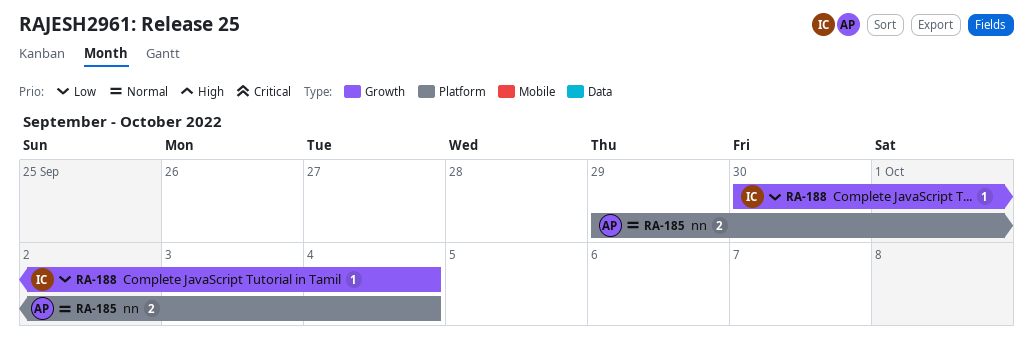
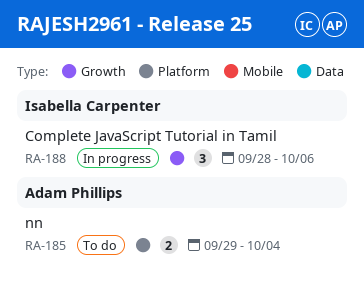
RA-188, estimate: 1 -> 3
RA-188, start: Sep 30 -> Sep 28
RA-188, due: Oct 4 -> Oct 6

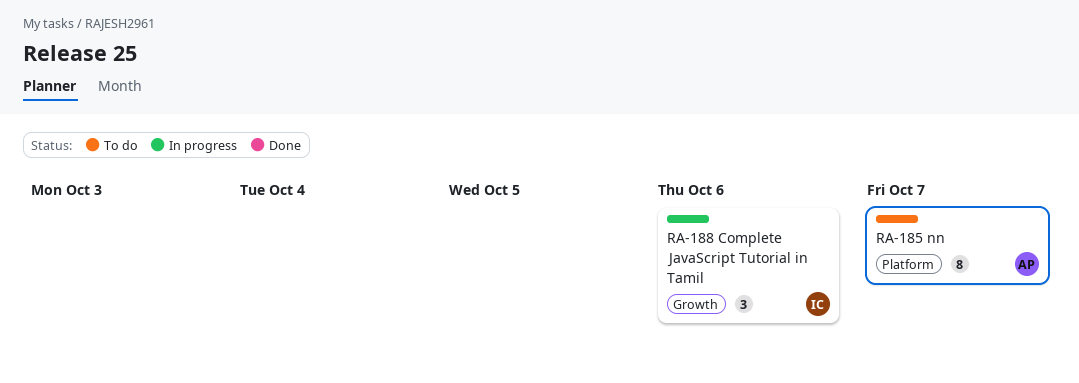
RA-185, estimate: 2 -> 8
RA-185, due: Oct 4 -> Oct 7

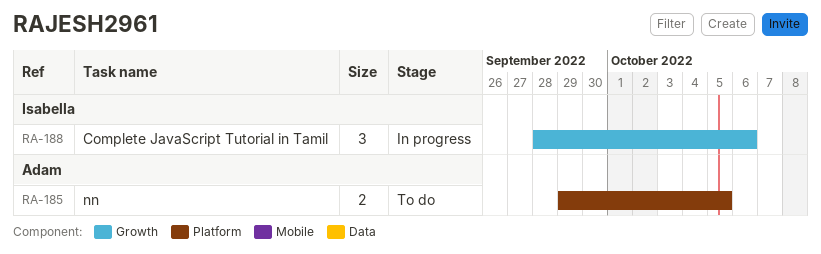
RA-185, estimate: 8 -> 2
RA-185, due: Oct 7 -> Oct 5

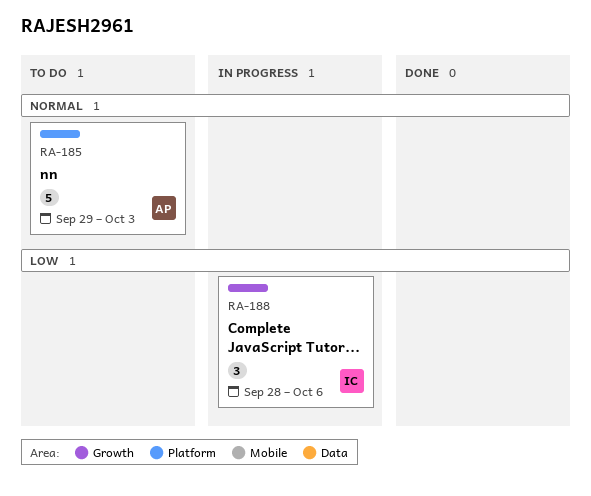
RA-185, estimate: 2 -> 5
RA-185, due: Oct 5 -> Oct 3

